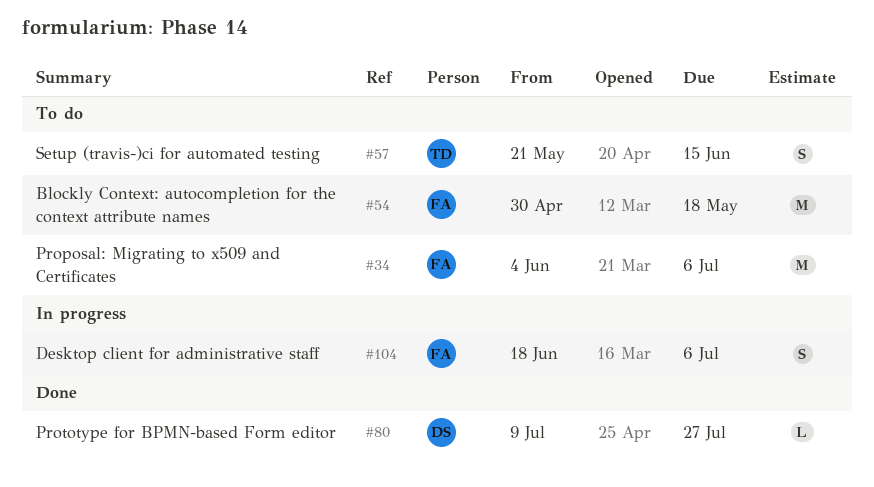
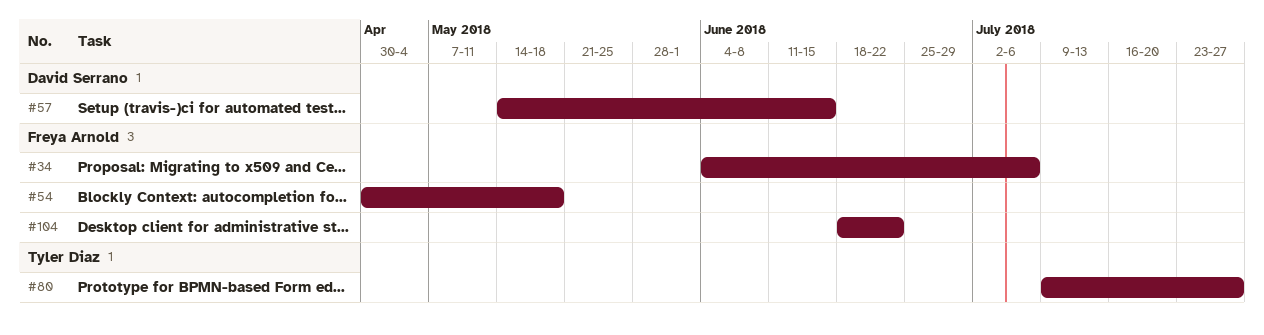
#57, owner: Tyler Diaz -> David Serrano
#57, start: May 21 -> May 14
#80, owner: David Serrano -> Tyler Diaz
#104, due: Jul 6 -> Jun 22

